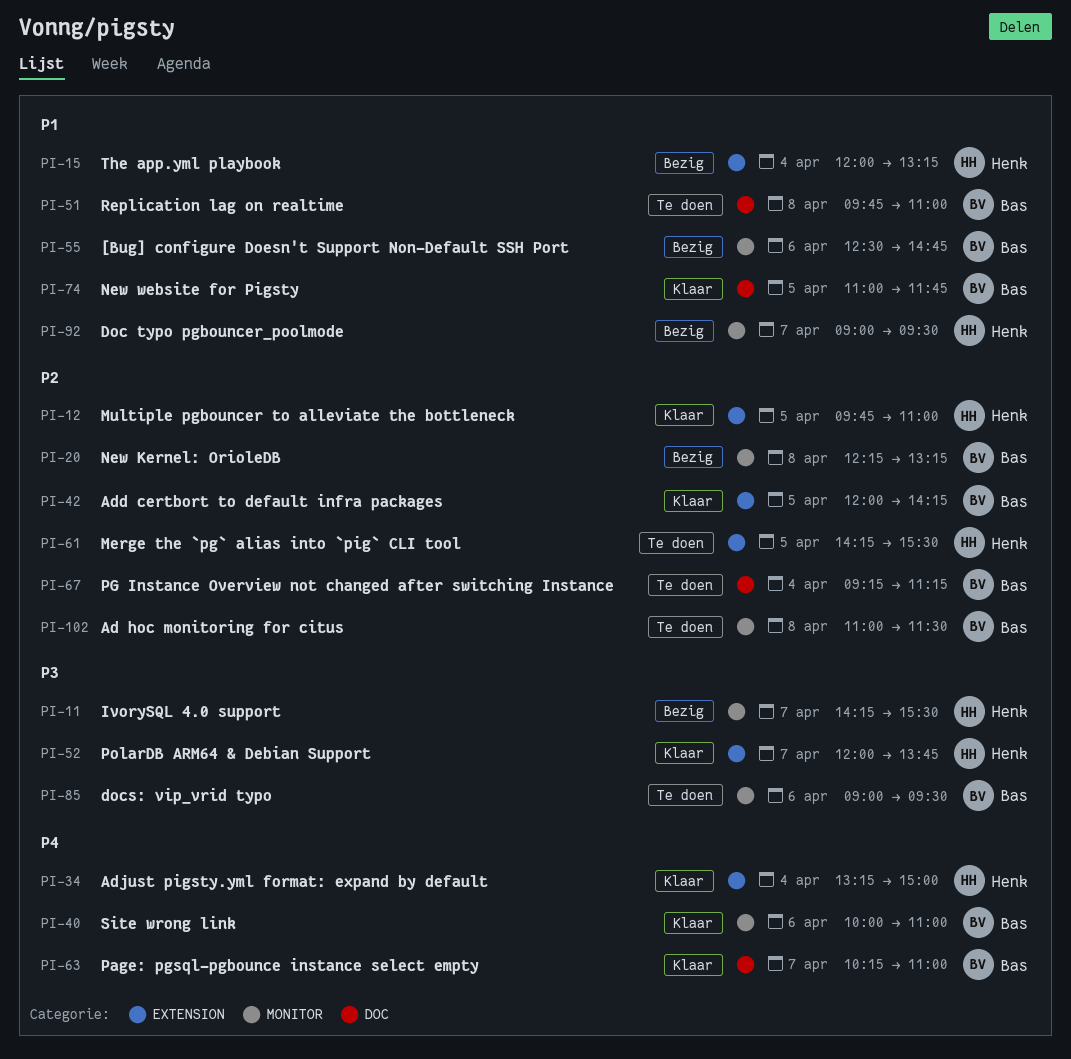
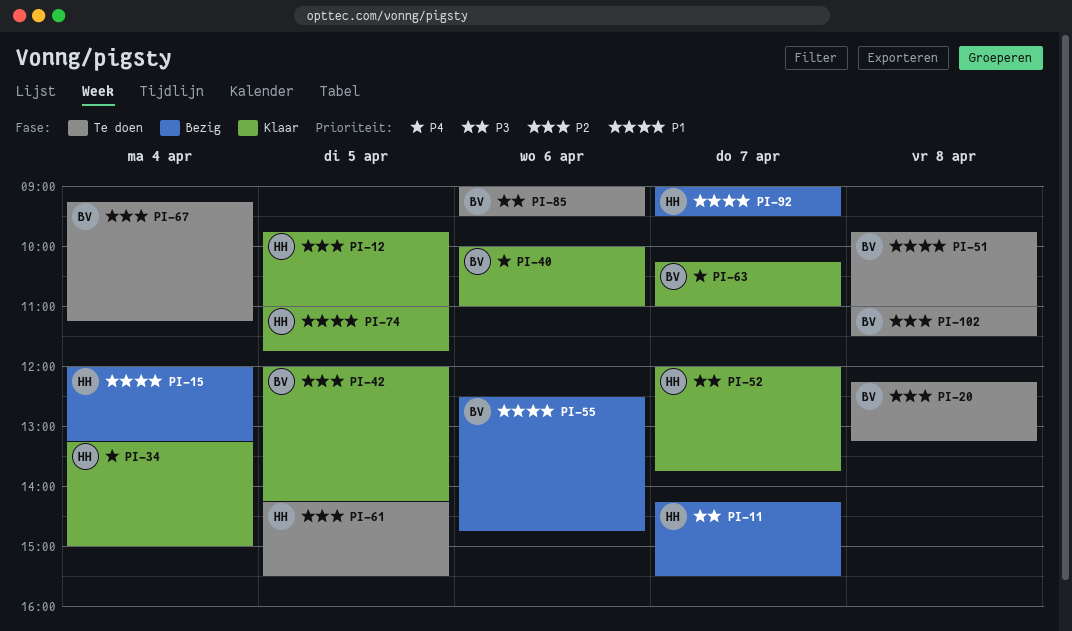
PI-20, status: Bezig -> Te doen
PI-74, owner: Bas -> Henk

